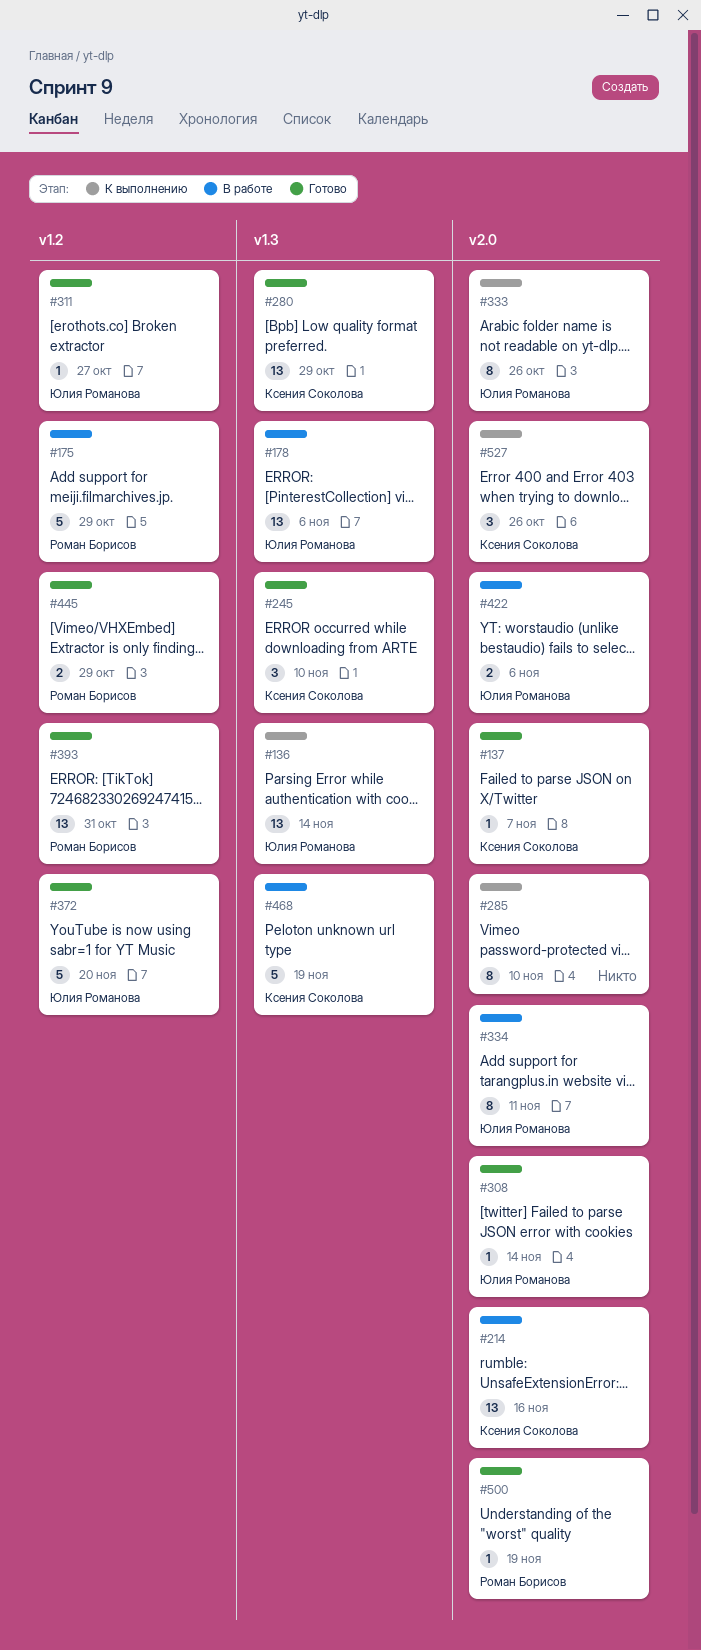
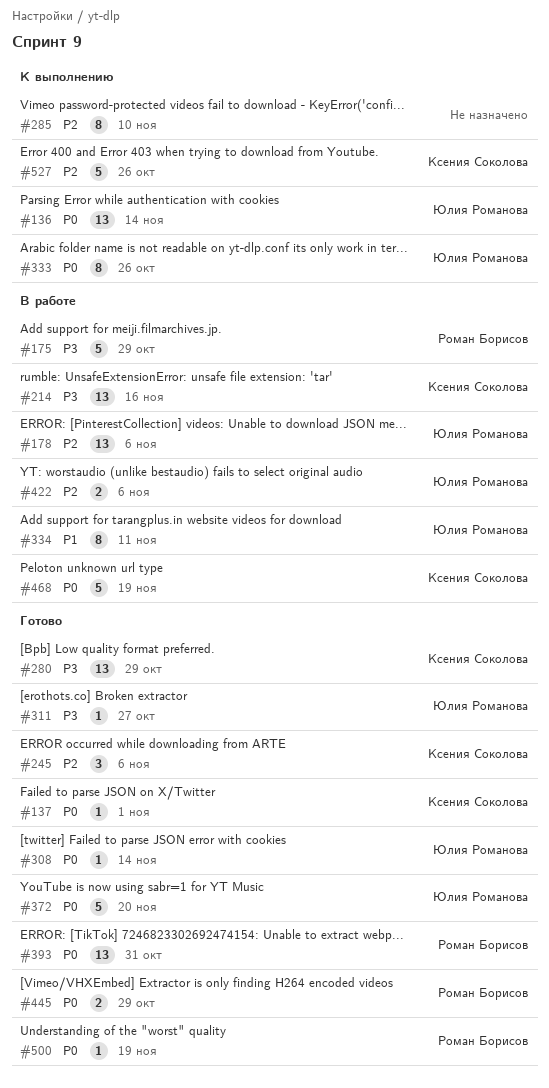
#137, due: Nov 7 -> Nov 1
#245, due: Nov 10 -> Nov 6
#527, estimate: 3 -> 5

